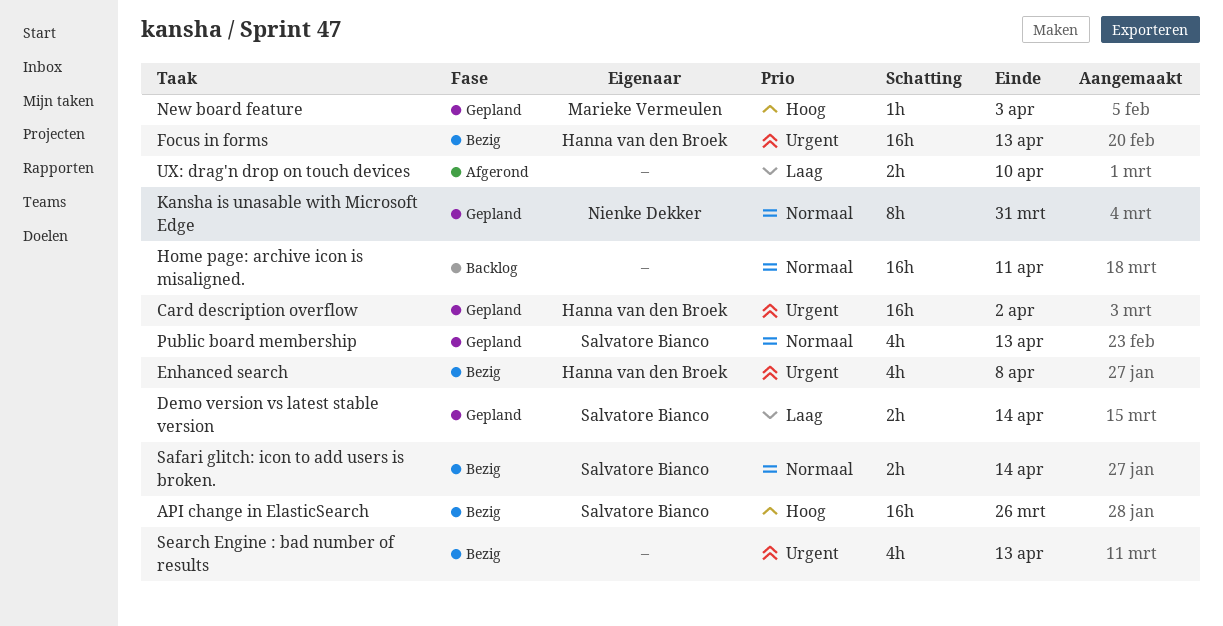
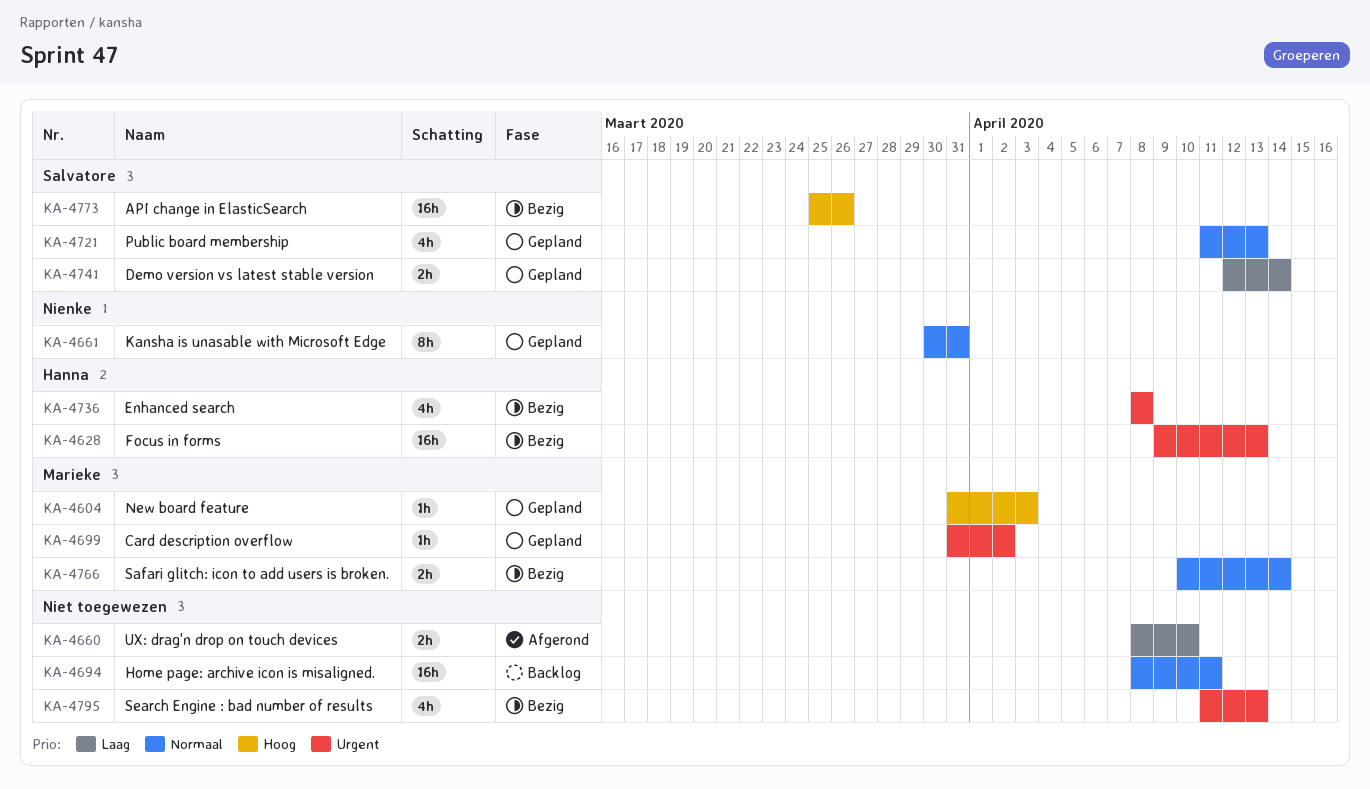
Card description overflow, owner: Hanna van den Broek -> Marieke Vermeulen
Card description overflow, estimate: 16h -> 1h
Safari glitch: icon to add users is broken., owner: Salvatore Bianco -> Marieke Vermeulen

